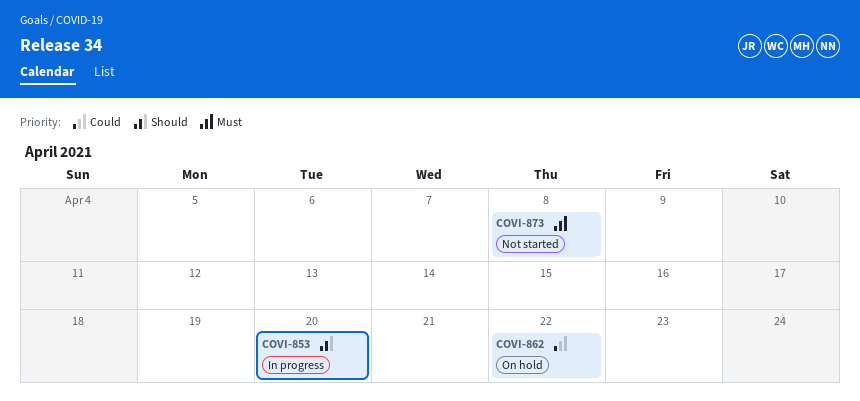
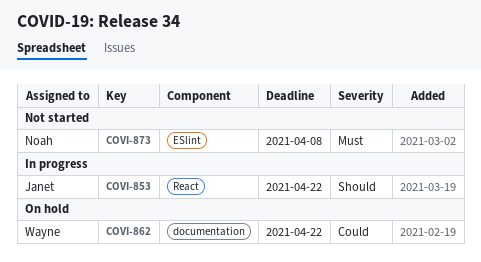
COVI-853, due: Apr 20 -> Apr 22

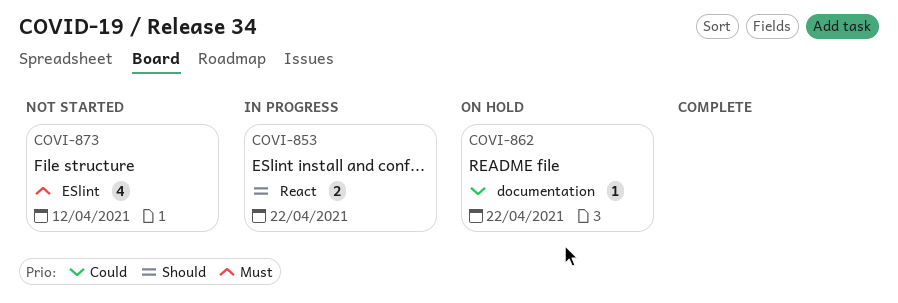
COVI-873, due: Apr 8 -> Apr 12

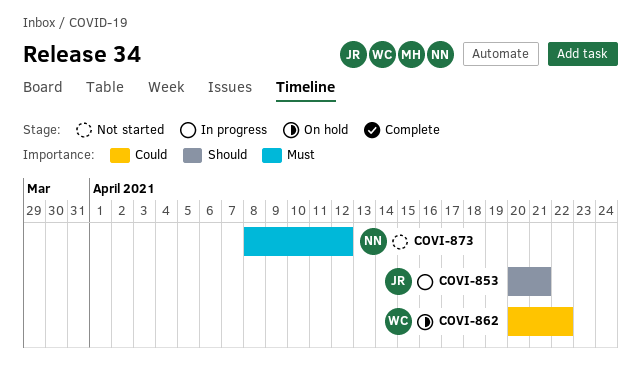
COVI-853, due: Apr 22 -> Apr 21

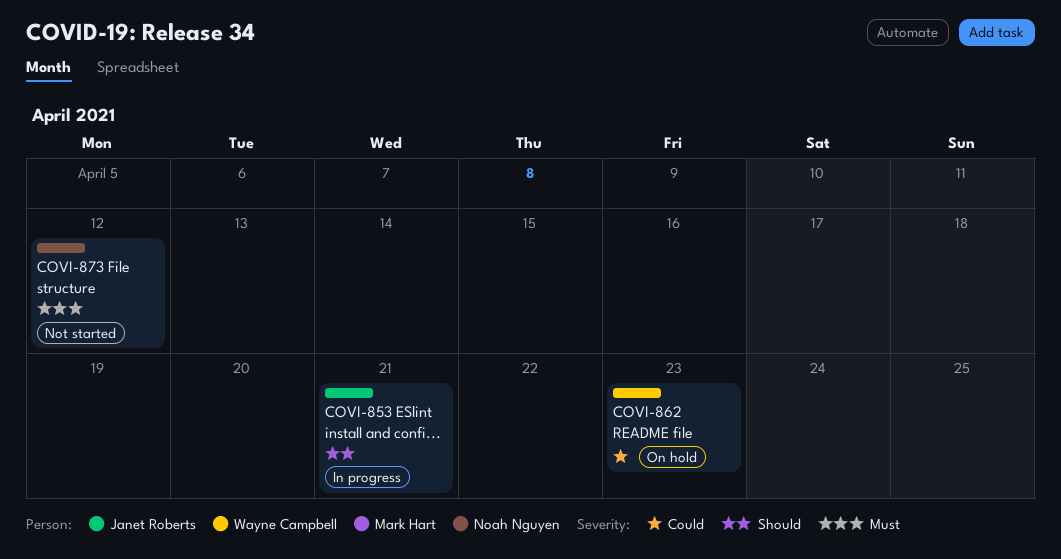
COVI-862, due: Apr 22 -> Apr 23

